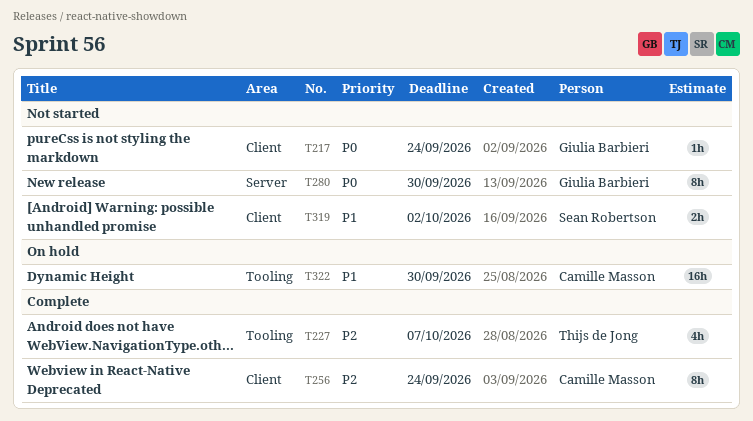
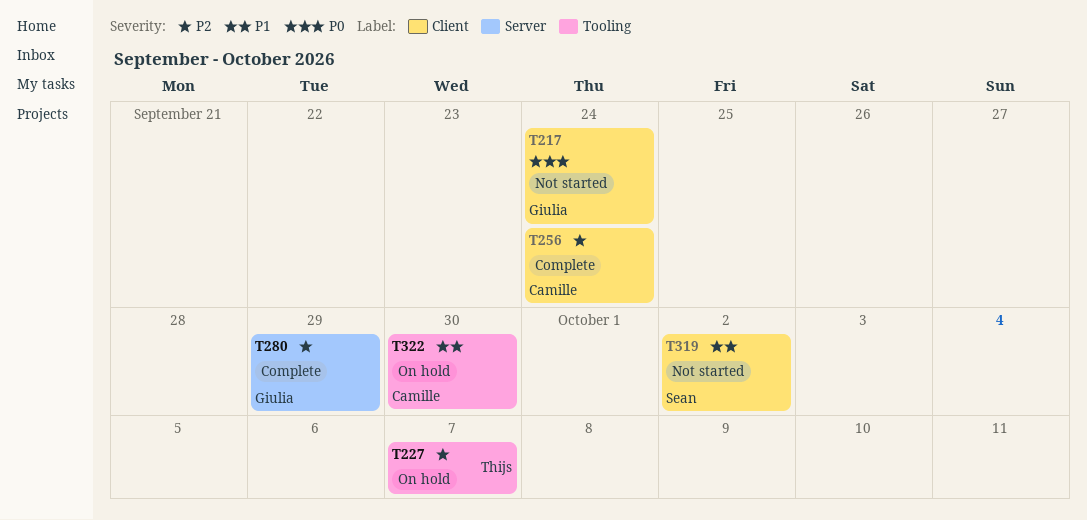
T227, status: Complete -> On hold
T280, status: Not started -> Complete
T280, priority: P0 -> P2
T280, due: Sep 30 -> Sep 29

